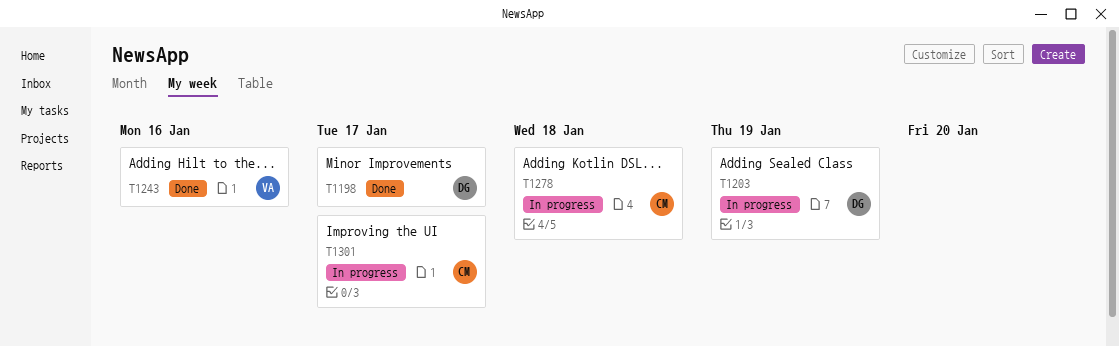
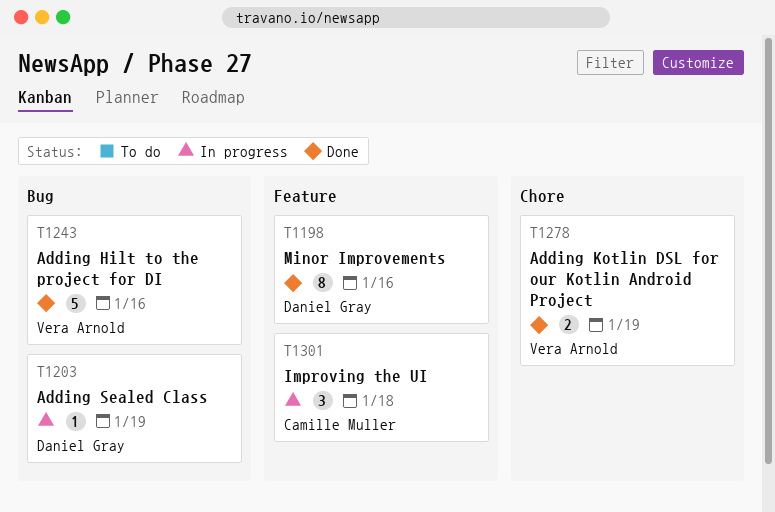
T1198, due: Jan 17 -> Jan 16
T1278, status: In progress -> Done
T1278, owner: Camille Muller -> Vera Arnold
T1278, due: Jan 18 -> Jan 19
T1301, due: Jan 17 -> Jan 18

